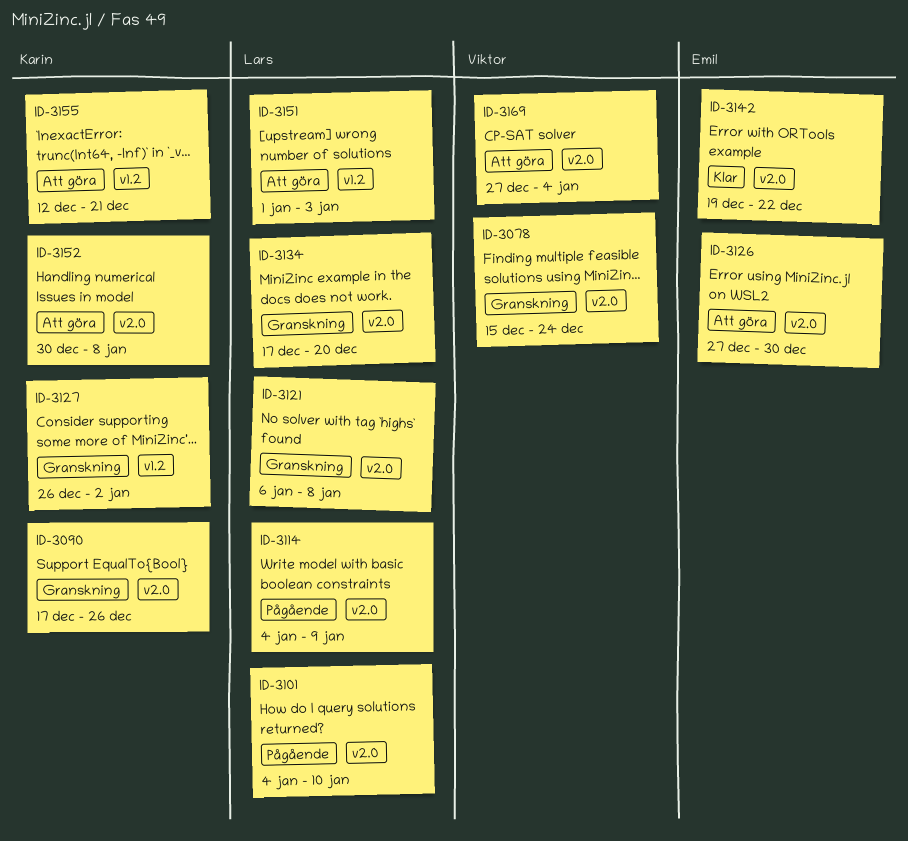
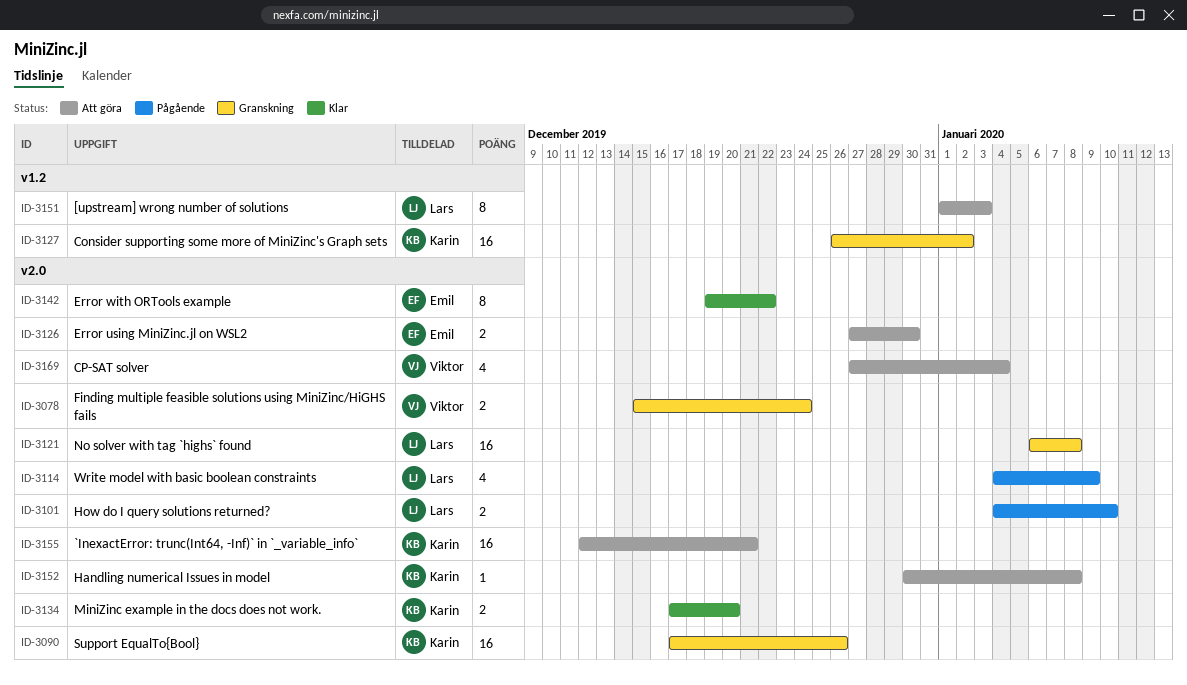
ID-3134, status: Granskning -> Klar
ID-3134, owner: Lars -> Karin
ID-3155, label: v1.2 -> v2.0

